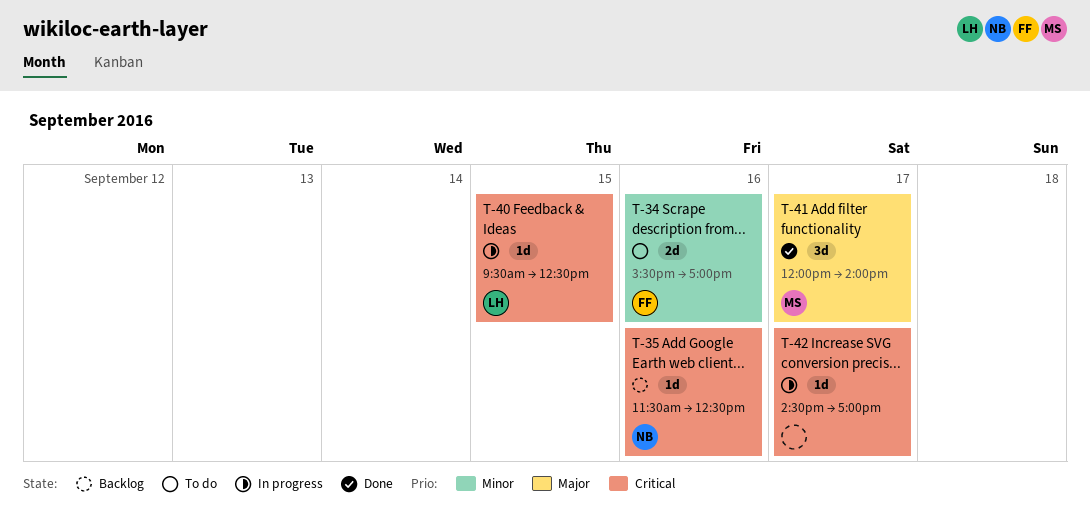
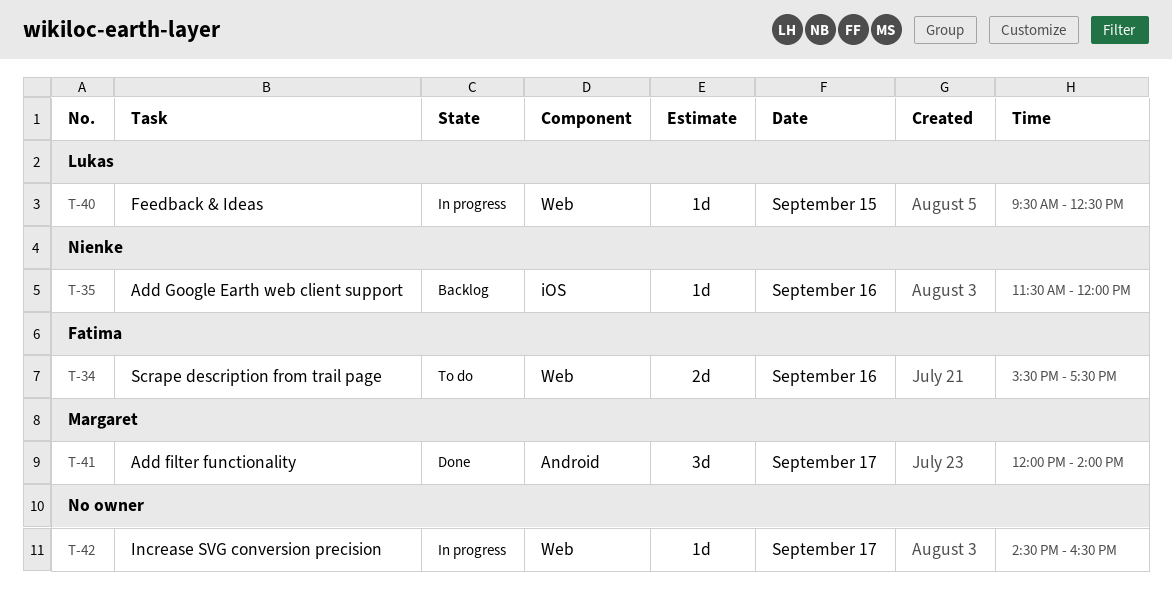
T-34, ends: 17:00 -> 17:30
T-35, ends: 12:30 -> 12:00
T-42, ends: 17:00 -> 16:30

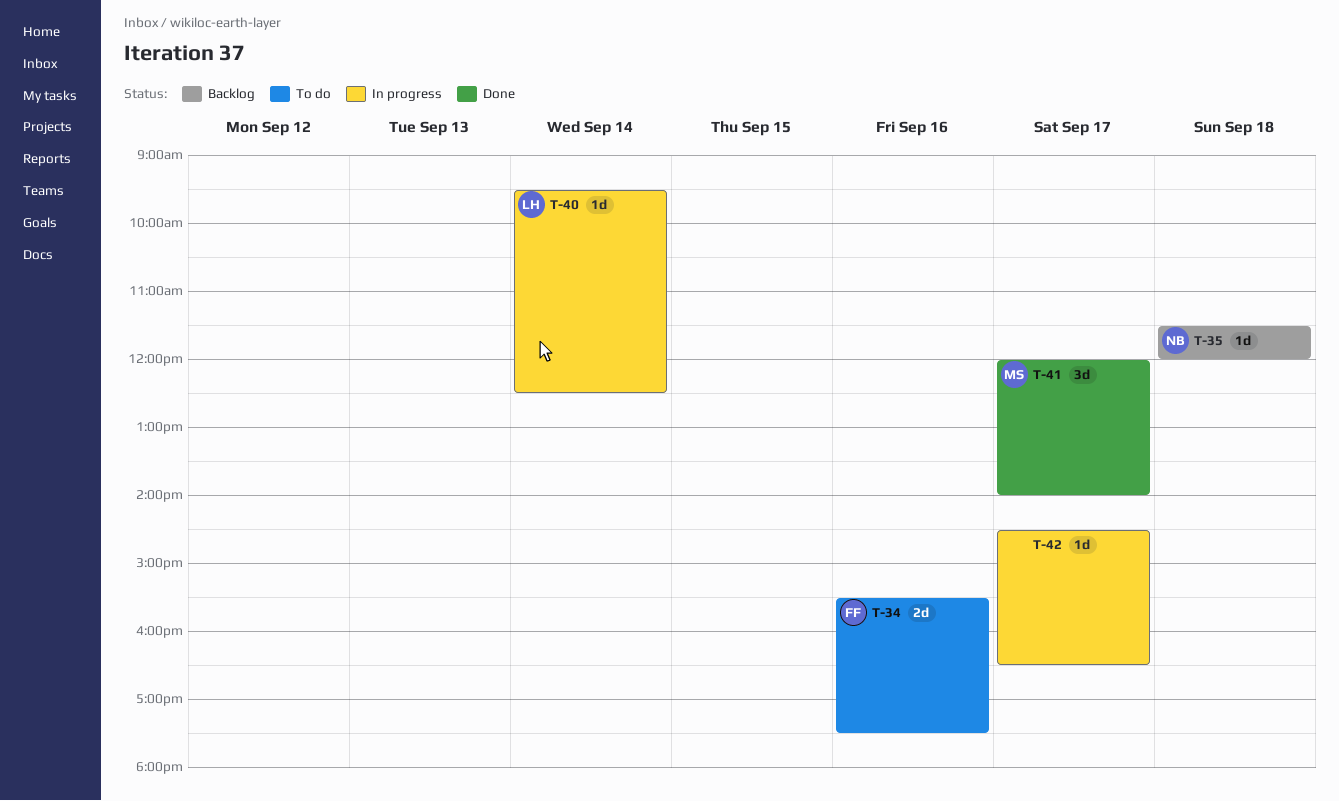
T-35, day: Sep 16 -> Sep 18
T-40, day: Sep 15 -> Sep 14

